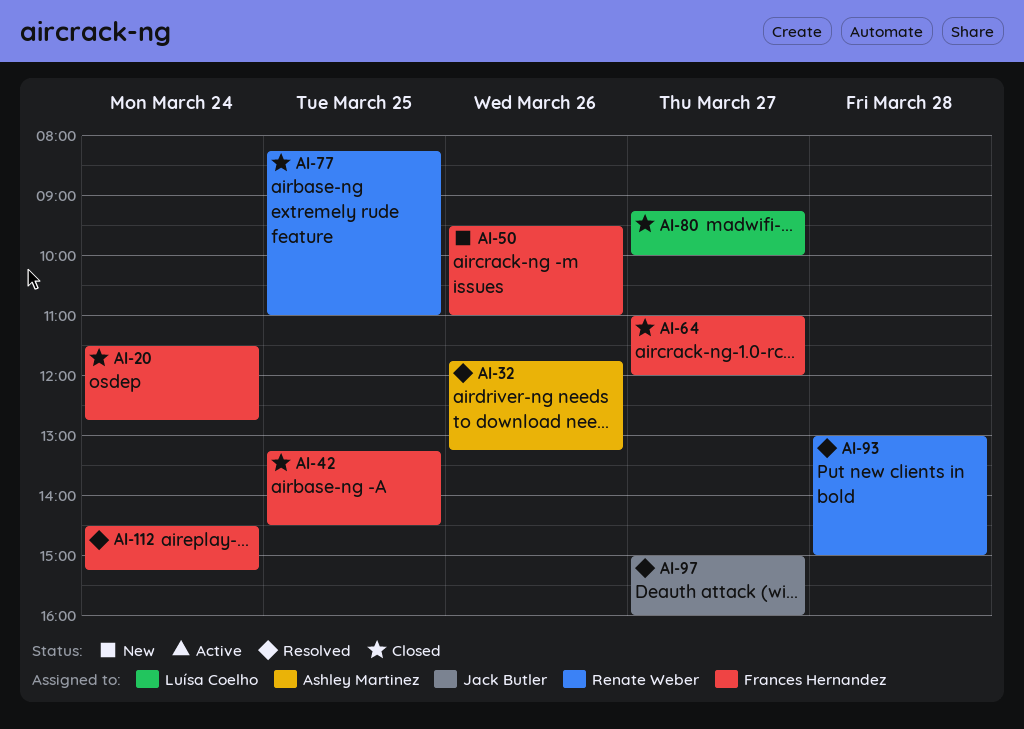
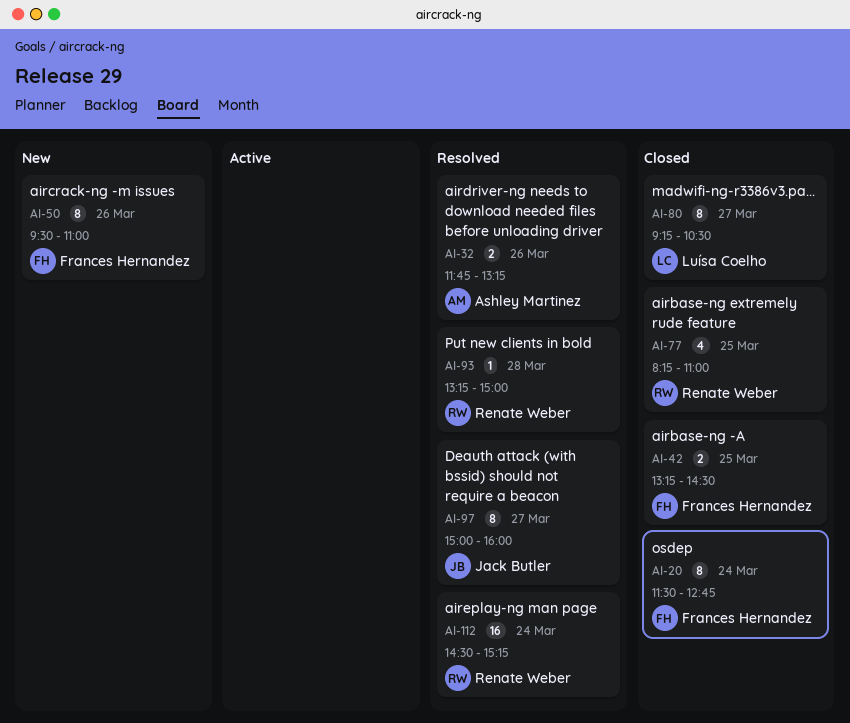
AI-64: present -> none
AI-80, ends: 10:00 -> 10:30
AI-93, begins: 13:00 -> 13:15
AI-112, owner: Frances Hernandez -> Renate Weber

